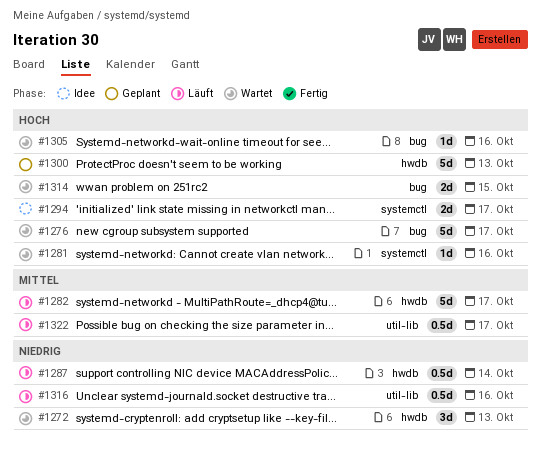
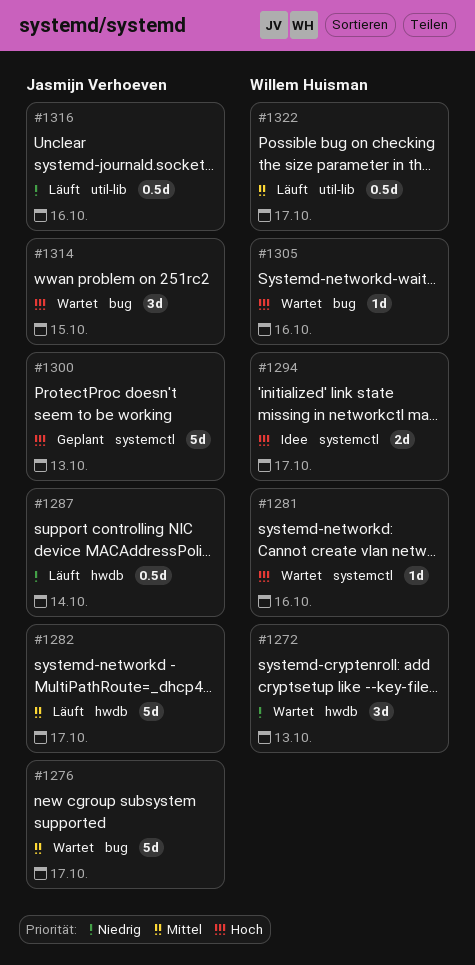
#1276, priority: Hoch -> Mittel
#1300, label: hwdb -> systemctl
#1314, estimate: 2d -> 3d

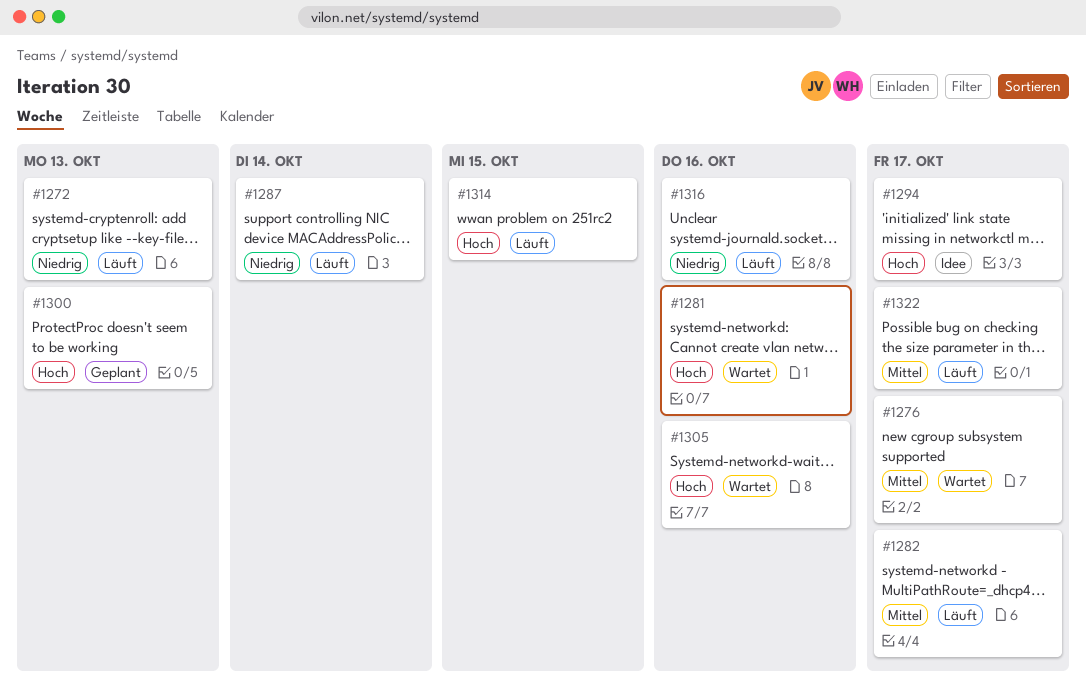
#1272, status: Wartet -> Läuft
#1314, status: Wartet -> Läuft

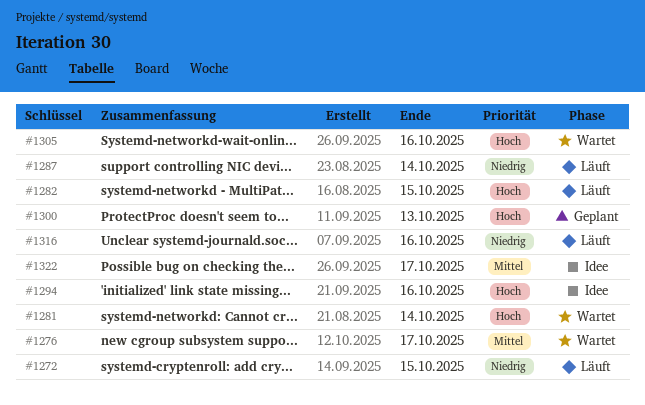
#1272, due: Oct 13 -> Oct 15
#1281, due: Oct 16 -> Oct 14
#1282, priority: Mittel -> Hoch
#1282, due: Oct 17 -> Oct 15
#1294, due: Oct 17 -> Oct 16
#1314: present -> none
#1322, status: Läuft -> Idee

